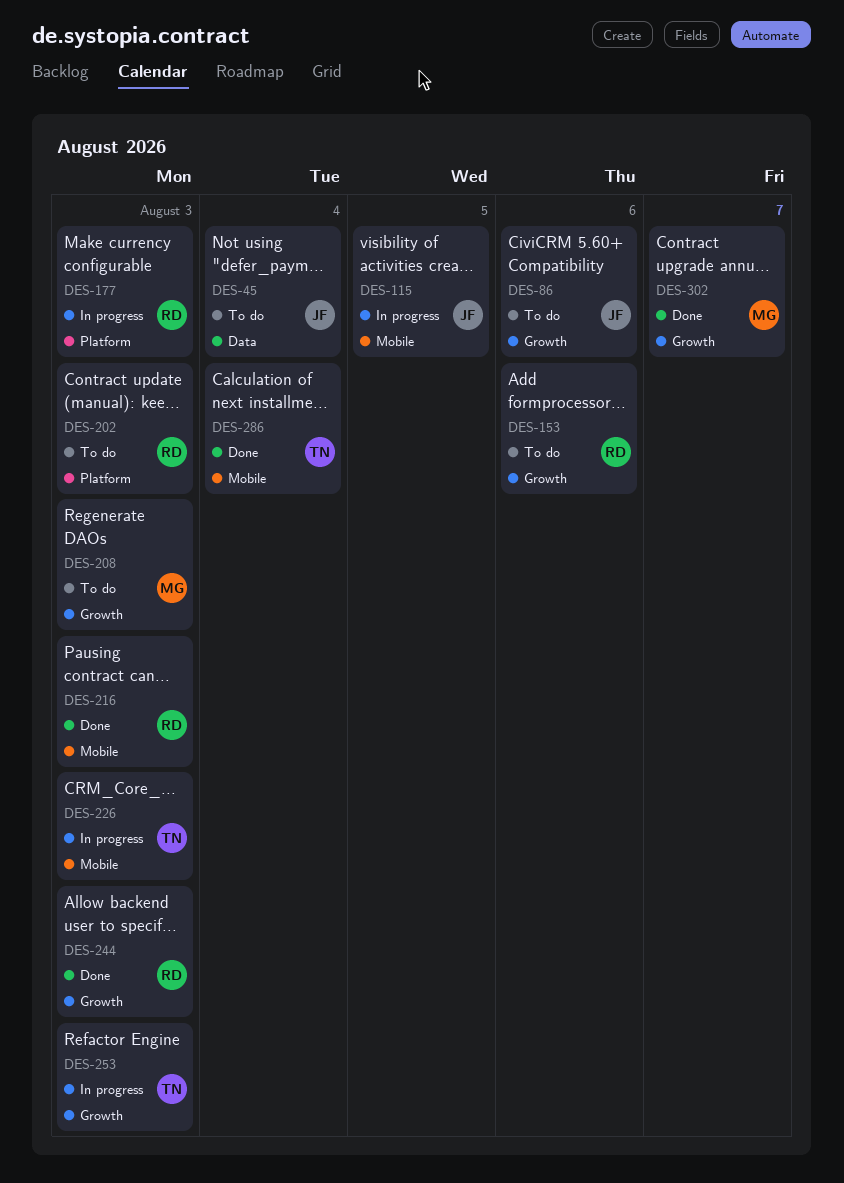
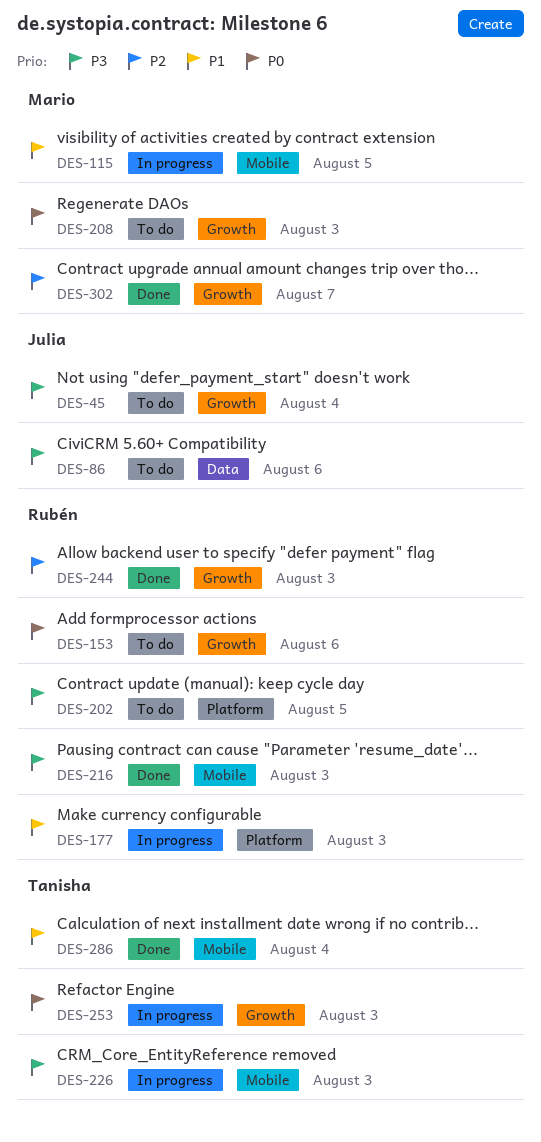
DES-45, label: Data -> Growth
DES-86, label: Growth -> Data
DES-115, owner: Julia -> Mario
DES-202, due: Aug 3 -> Aug 5

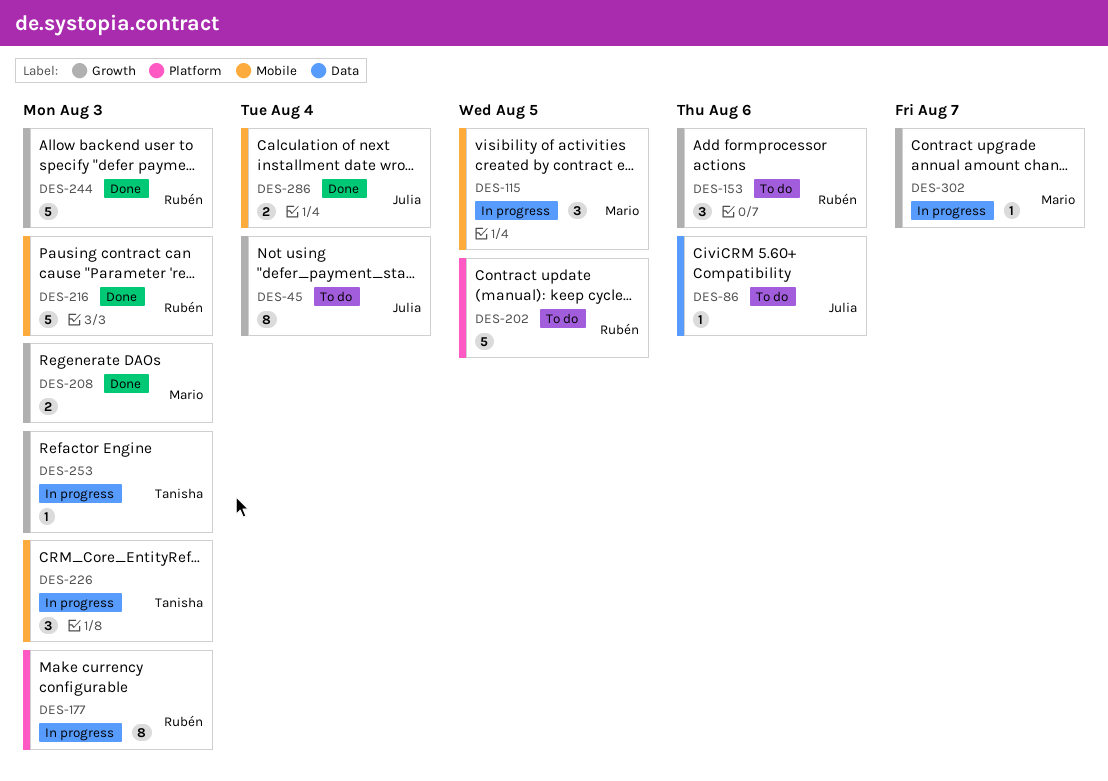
DES-208, status: To do -> Done
DES-286, owner: Tanisha -> Julia
DES-302, status: Done -> In progress

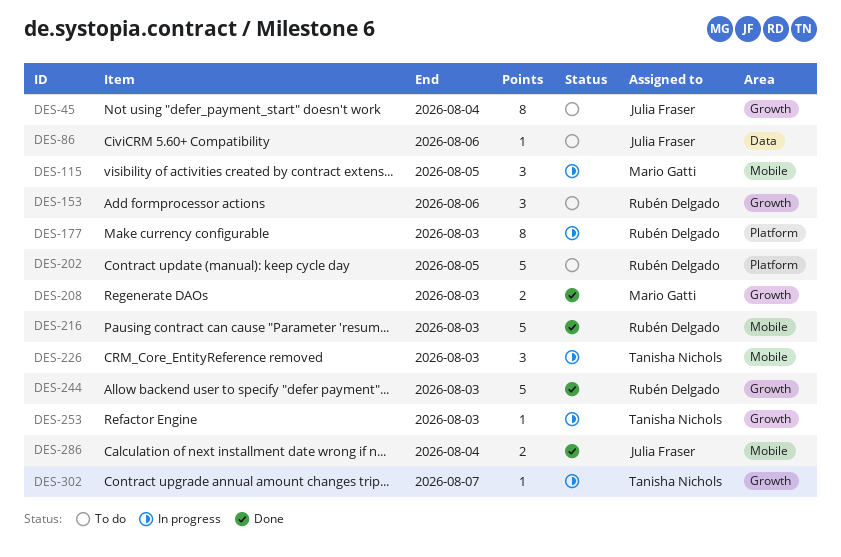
DES-302, owner: Mario Gatti -> Tanisha Nichols

